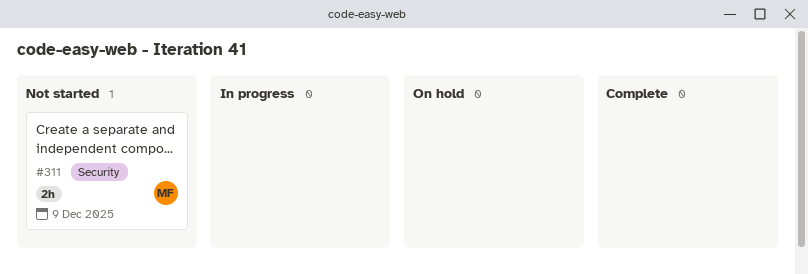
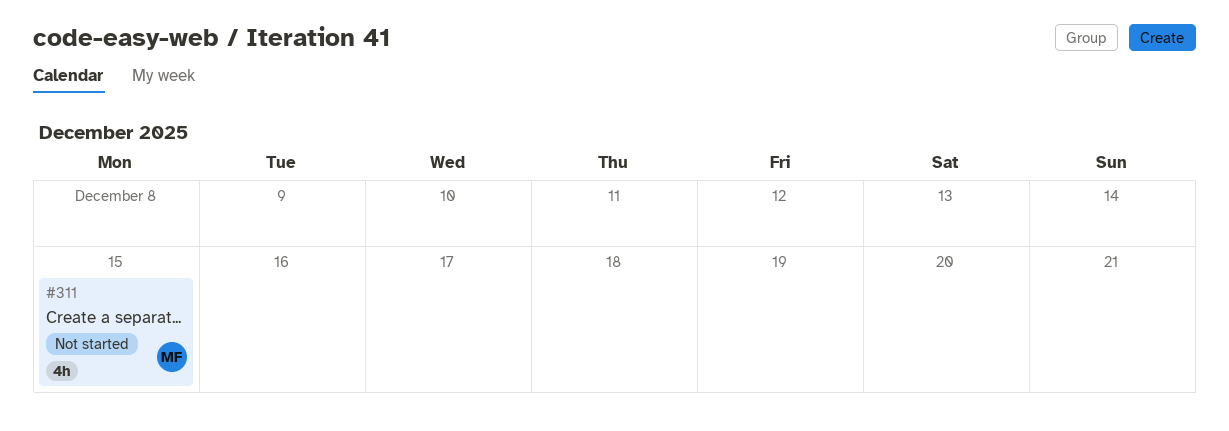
#311, estimate: 2h -> 4h
#311, due: Dec 9 -> Dec 15

